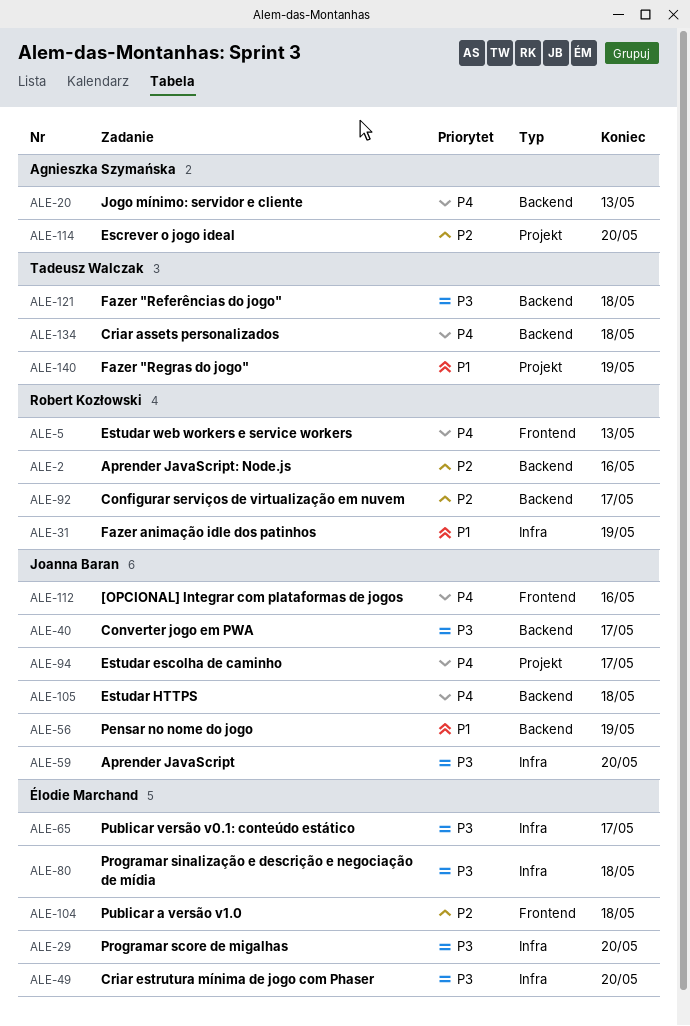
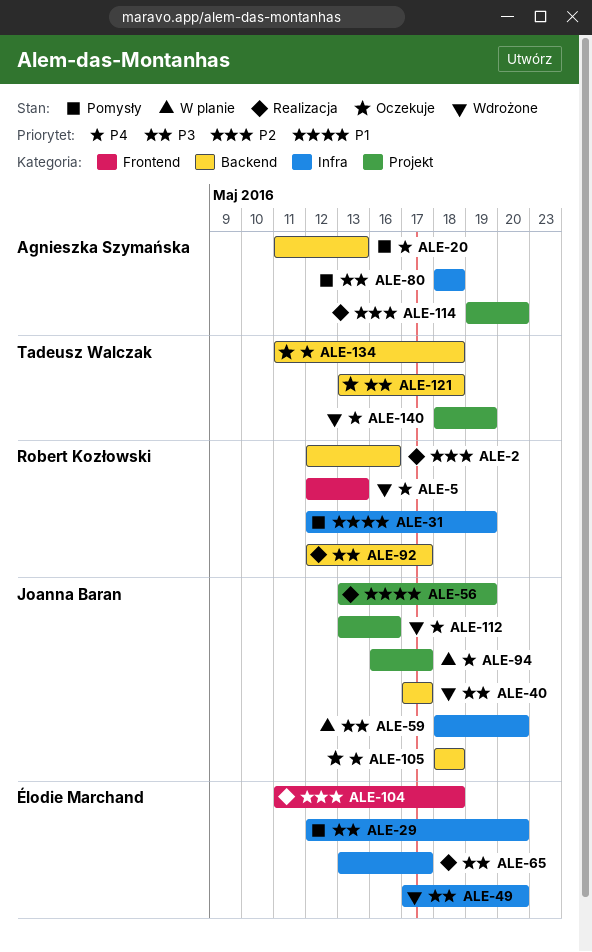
ALE-56, label: Backend -> Projekt
ALE-80, owner: Élodie Marchand -> Agnieszka Szymańska
ALE-92, priority: P2 -> P3
ALE-112, label: Frontend -> Projekt
ALE-140, priority: P1 -> P4

